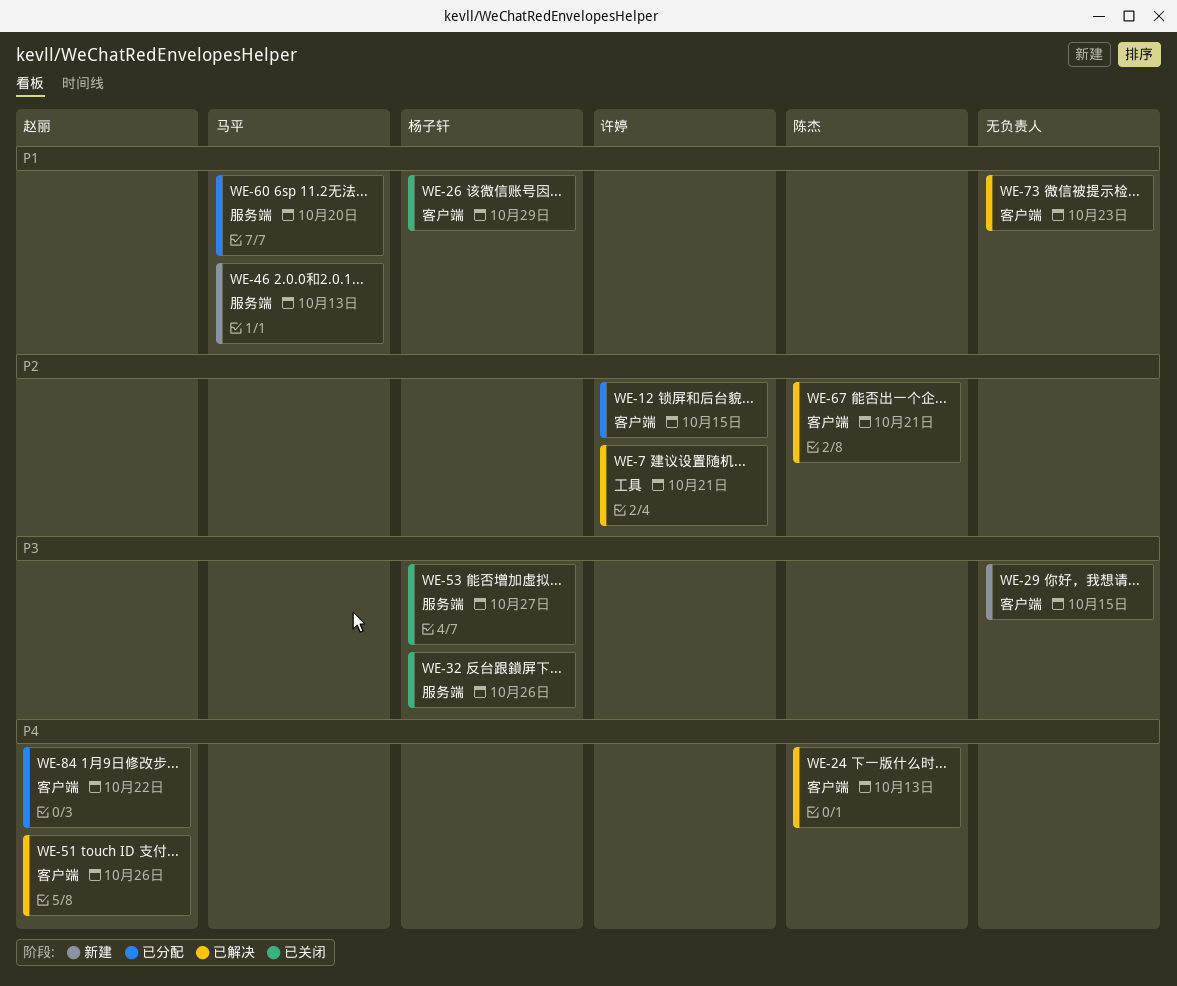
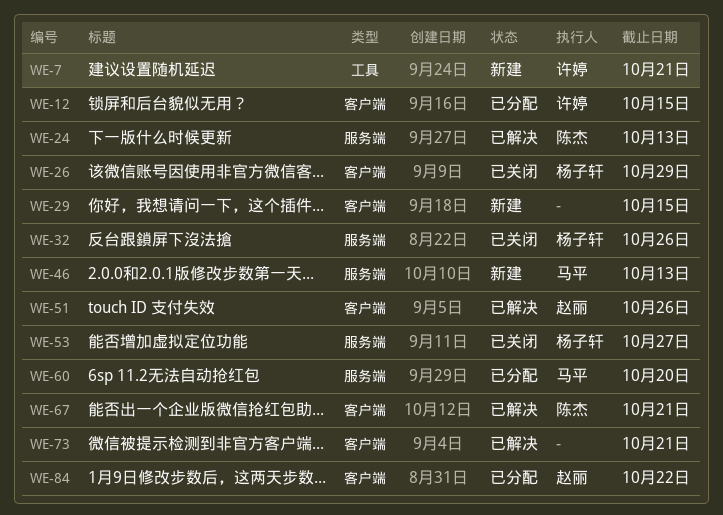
WE-7, status: 已解决 -> 新建
WE-24, label: 客户端 -> 服务端
WE-73, due: Oct 23 -> Oct 21

